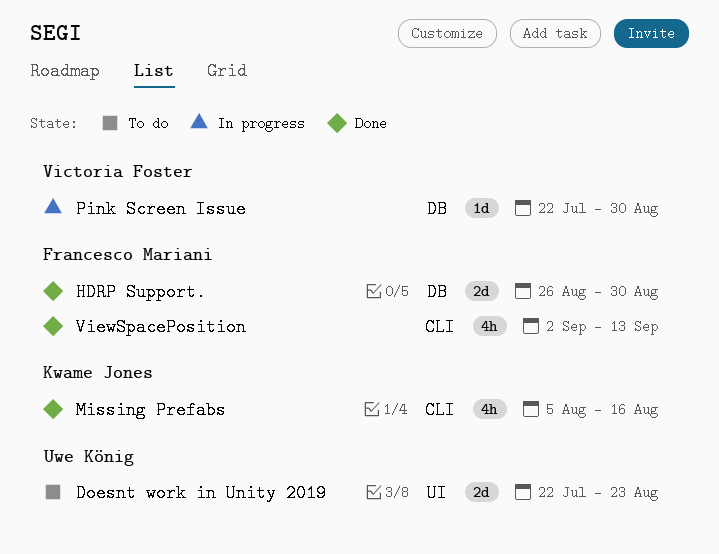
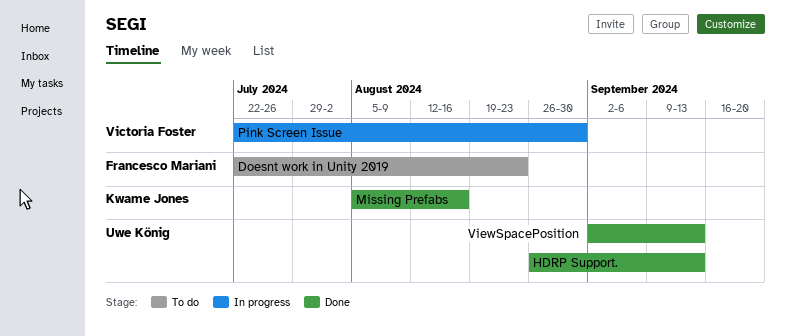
Doesnt work in Unity 2019, owner: Uwe König -> Francesco Mariani
HDRP Support., owner: Francesco Mariani -> Uwe König
HDRP Support., due: Aug 30 -> Sep 13
ViewSpacePosition, owner: Francesco Mariani -> Uwe König

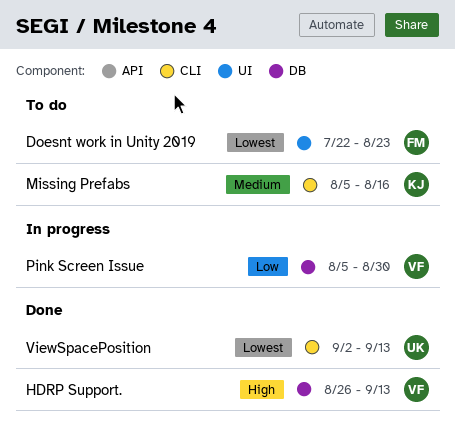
HDRP Support., owner: Uwe König -> Victoria Foster
Missing Prefabs, status: Done -> To do
Pink Screen Issue, start: Jul 22 -> Aug 5

